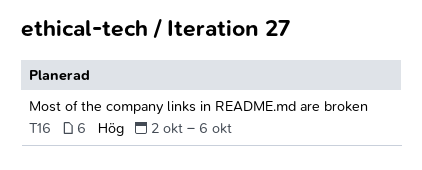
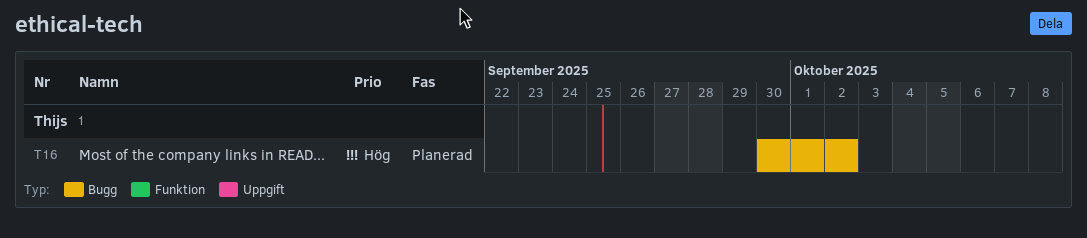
T16, start: Oct 2 -> Sep 30
T16, due: Oct 6 -> Oct 2

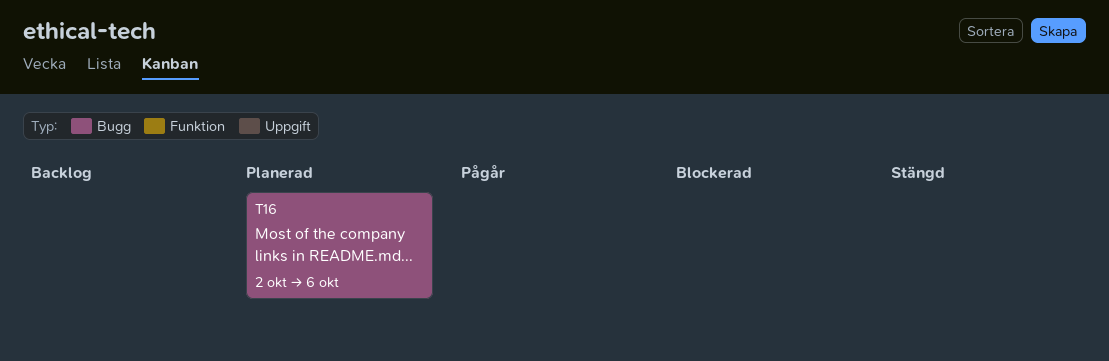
T16, start: Sep 30 -> Oct 2
T16, due: Oct 2 -> Oct 6

